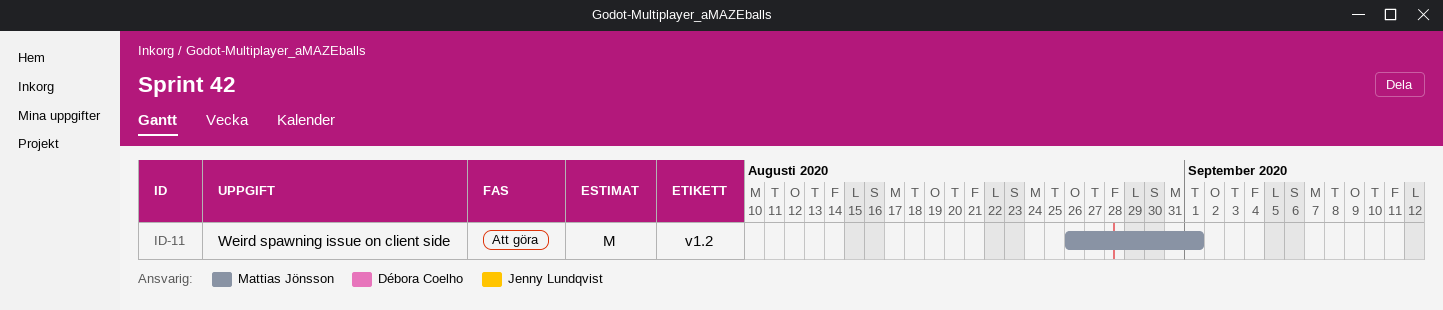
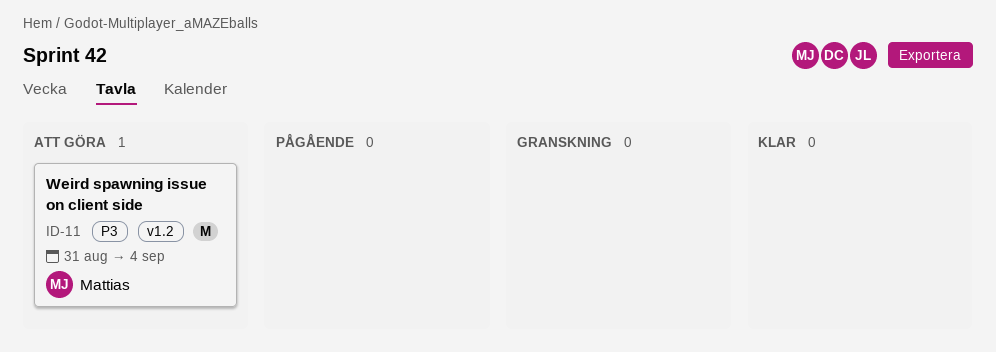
ID-11, start: Aug 26 -> Aug 31
ID-11, due: Sep 1 -> Sep 4

